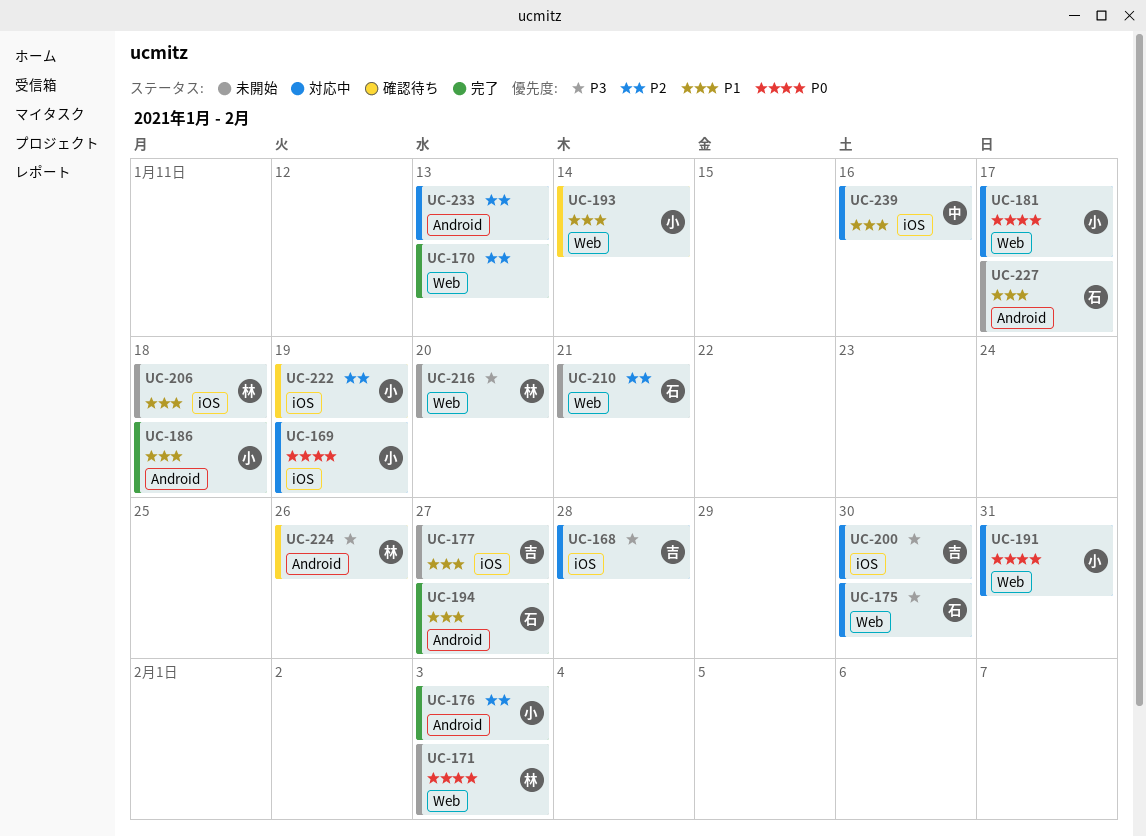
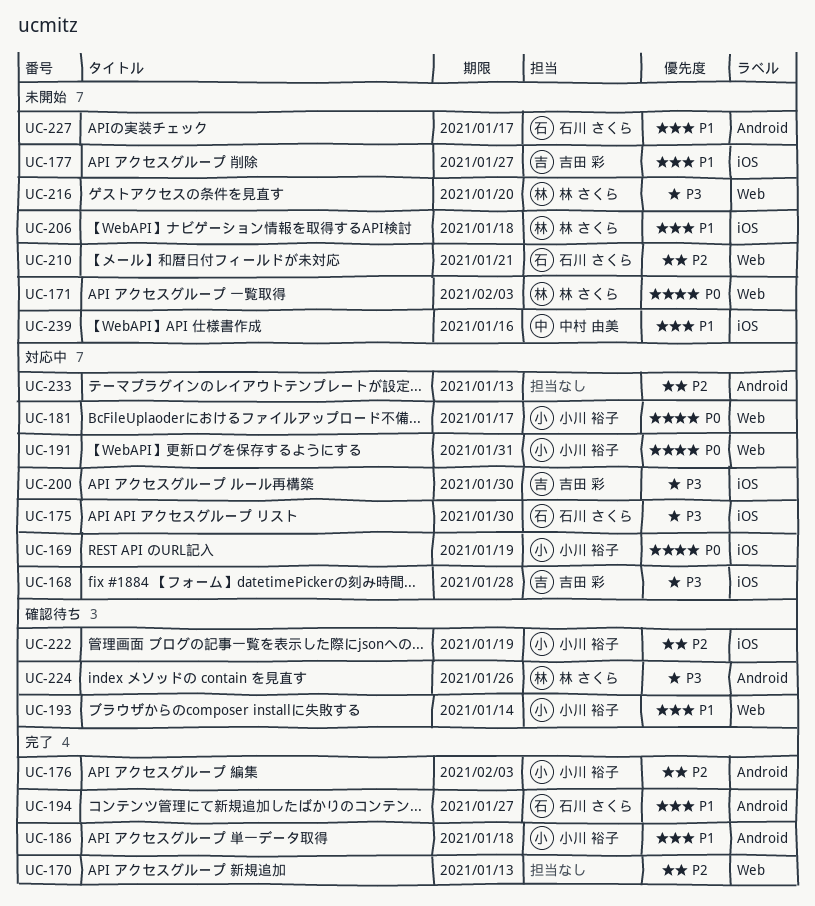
UC-175, label: Web -> iOS
UC-239, status: 対応中 -> 未開始

